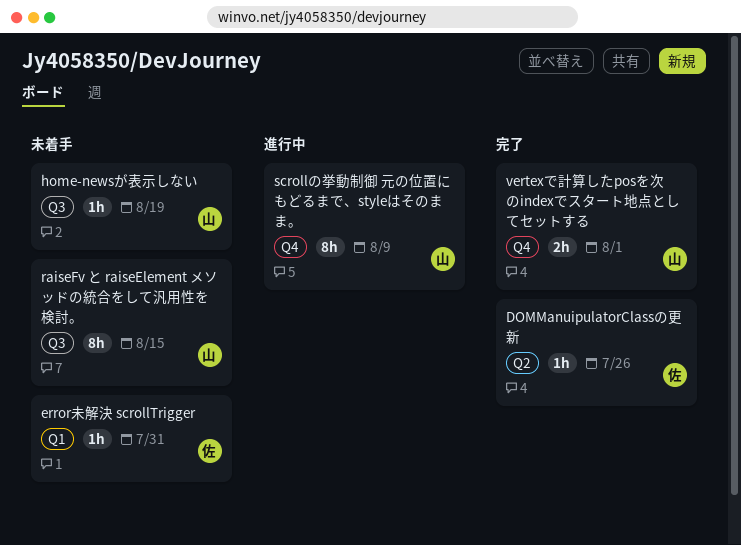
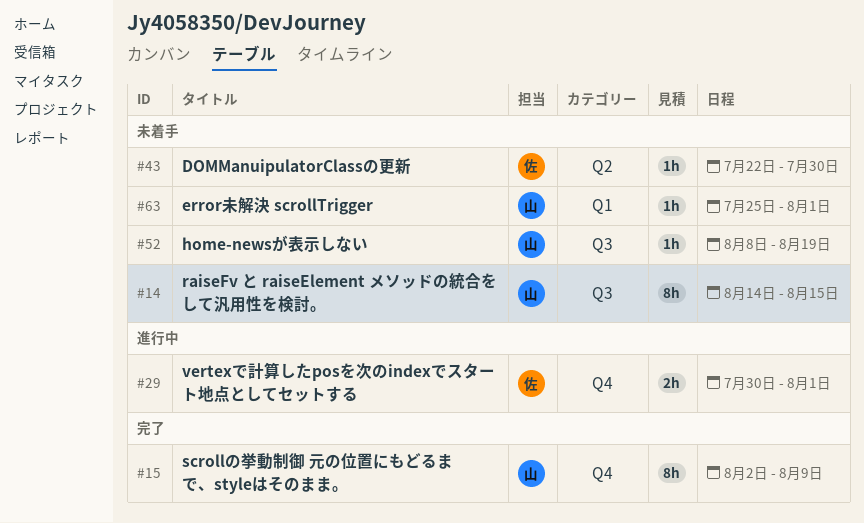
DOMManuipulatorClassの更新, status: 完了 -> 未着手
DOMManuipulatorClassの更新, due: Jul 26 -> Jul 30
error未解決 scrollTrigger, owner: 佐 -> 山
error未解決 scrollTrigger, due: Jul 31 -> Aug 1
scrollの挙動制御 元の位置にもどるまで、styleはそのまま。, status: 進行中 -> 完了
vertexで計算したposを次のindexでスタート地点としてセットする, status: 完了 -> 進行中
vertexで計算したposを次のindexでスタート地点としてセットする, owner: 山 -> 佐

